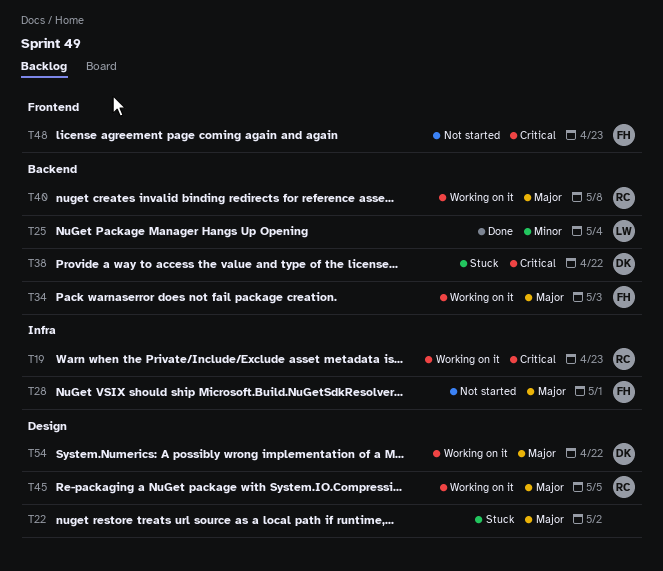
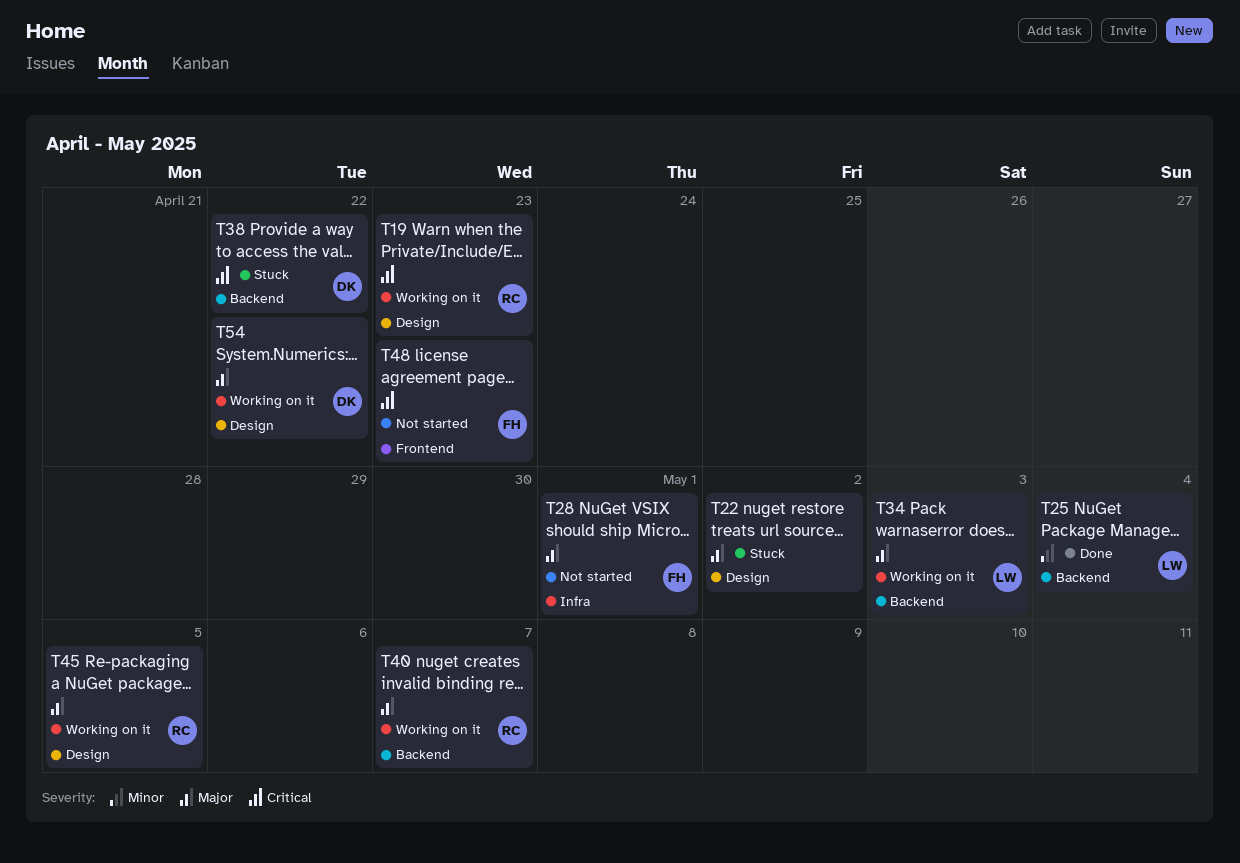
T19, label: Infra -> Design
T34, owner: FH -> LW
T40, due: May 8 -> May 7

